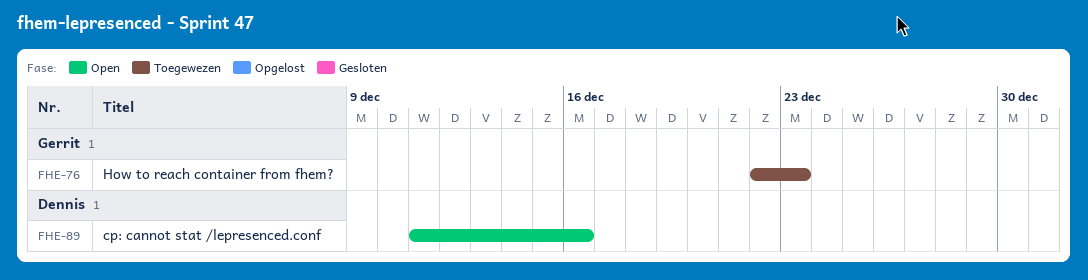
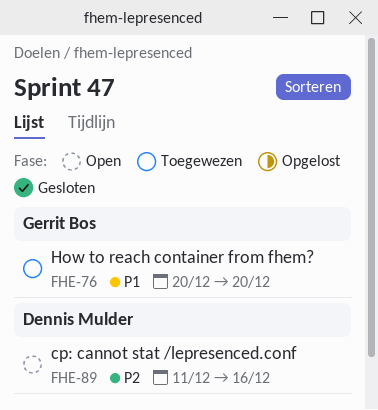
FHE-76, start: Dec 22 -> Dec 20
FHE-76, due: Dec 23 -> Dec 20

